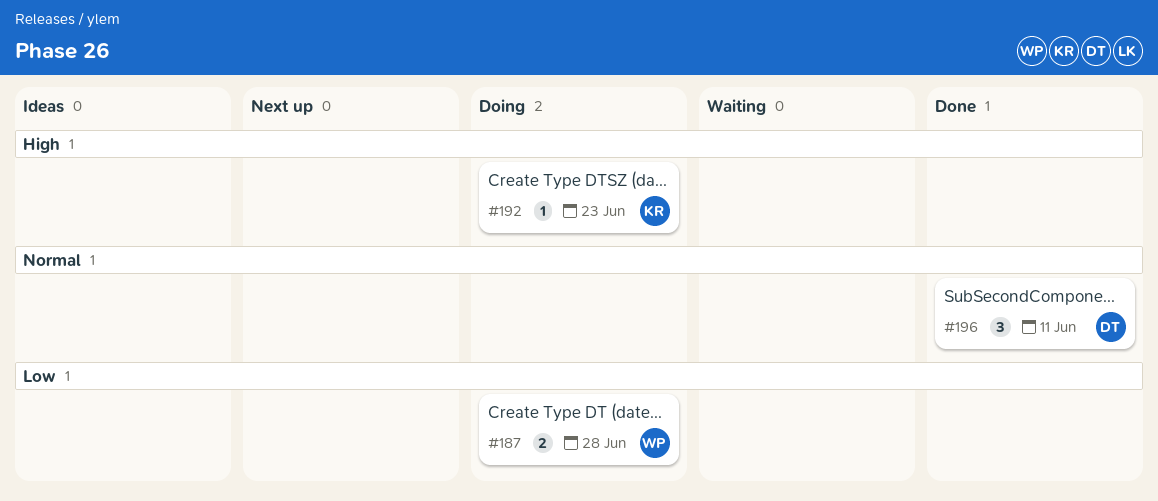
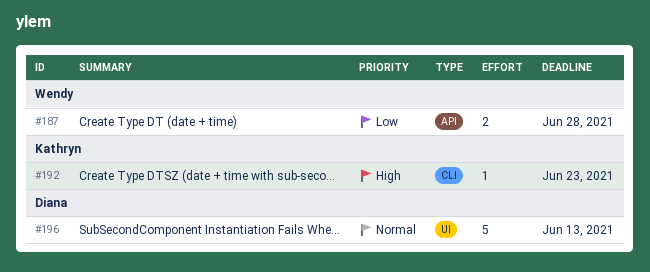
#196, estimate: 3 -> 5
#196, due: Jun 11 -> Jun 13

